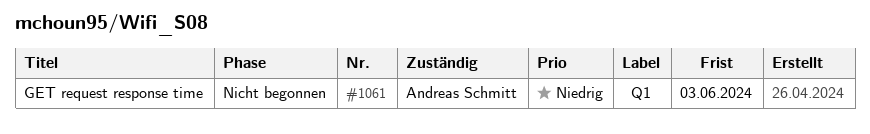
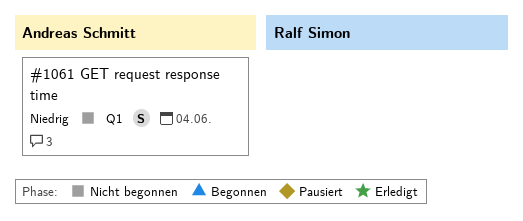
#1061, due: Jun 3 -> Jun 4

